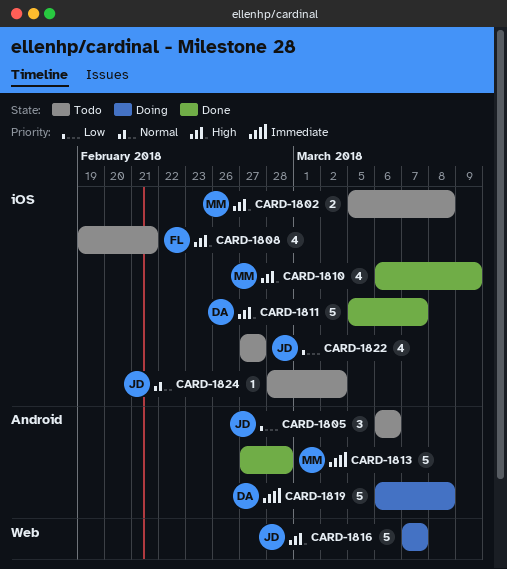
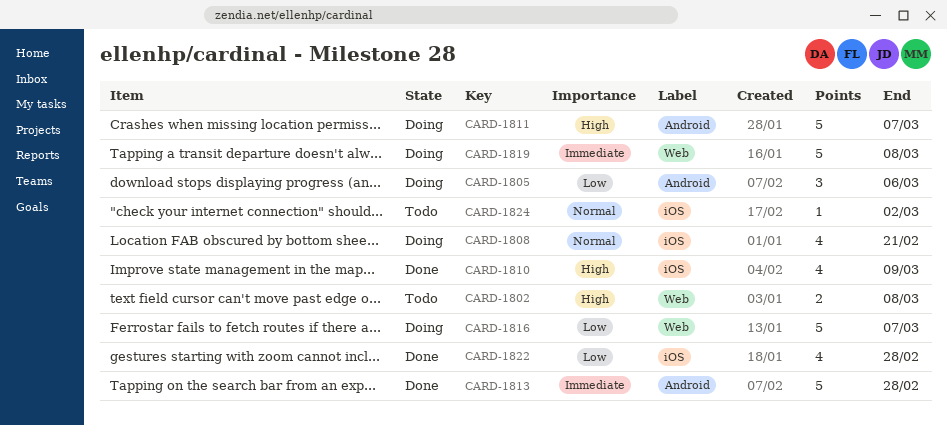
CARD-1802, label: iOS -> Web
CARD-1805, status: Todo -> Doing
CARD-1808, status: Todo -> Doing
CARD-1808, priority: High -> Normal
CARD-1811, status: Done -> Doing
CARD-1811, label: iOS -> Android
CARD-1816, priority: High -> Low
CARD-1819, label: Android -> Web
CARD-1822, status: Todo -> Done
CARD-1822, due: Feb 27 -> Feb 28

